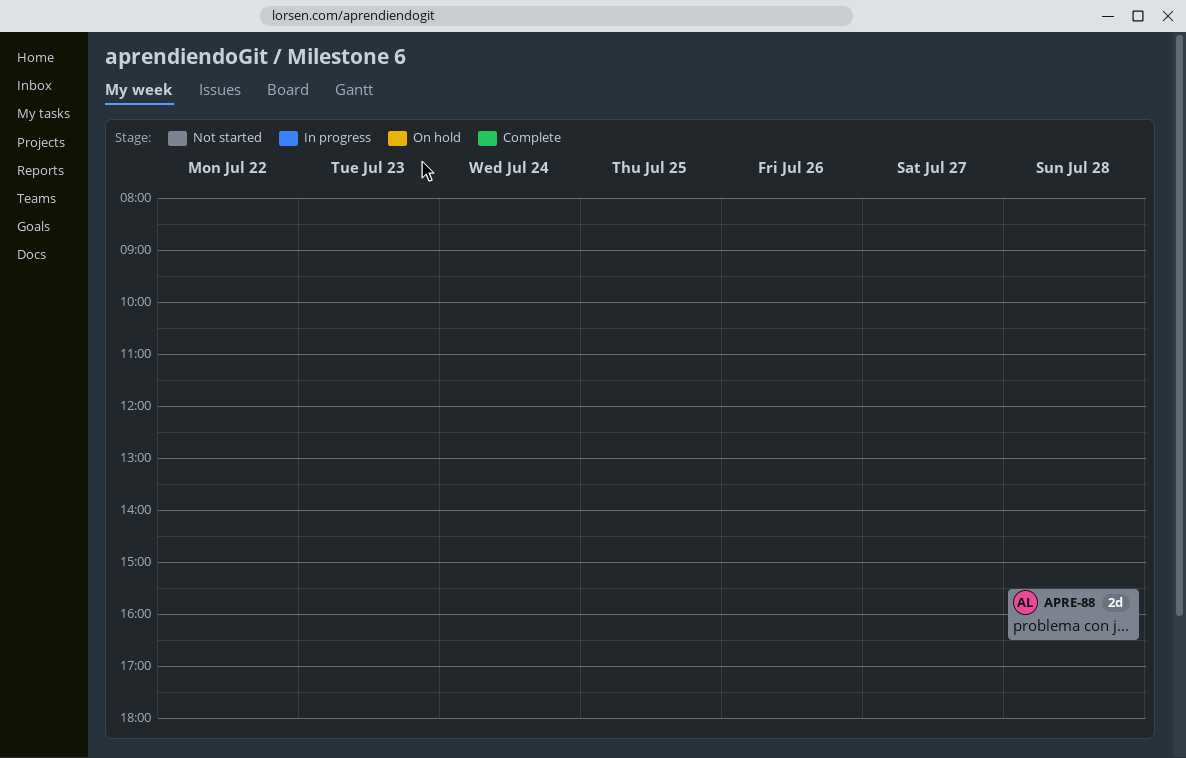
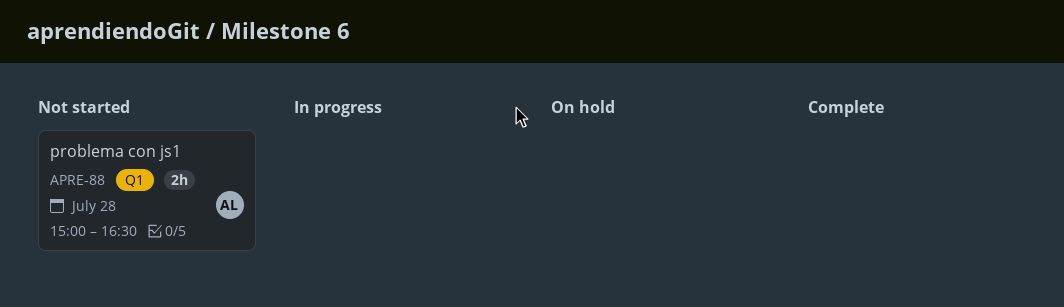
APRE-88, estimate: 2d -> 2h
APRE-88, begins: 15:30 -> 15:00

